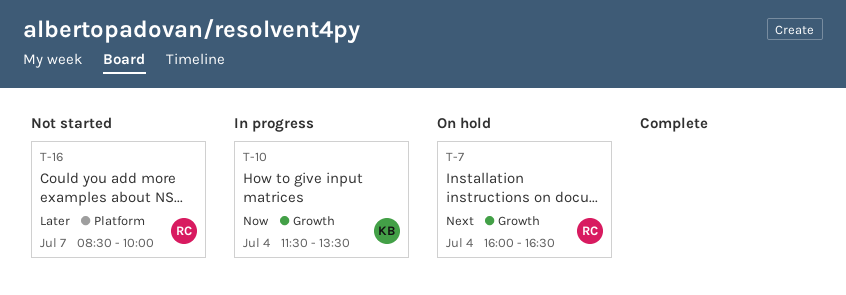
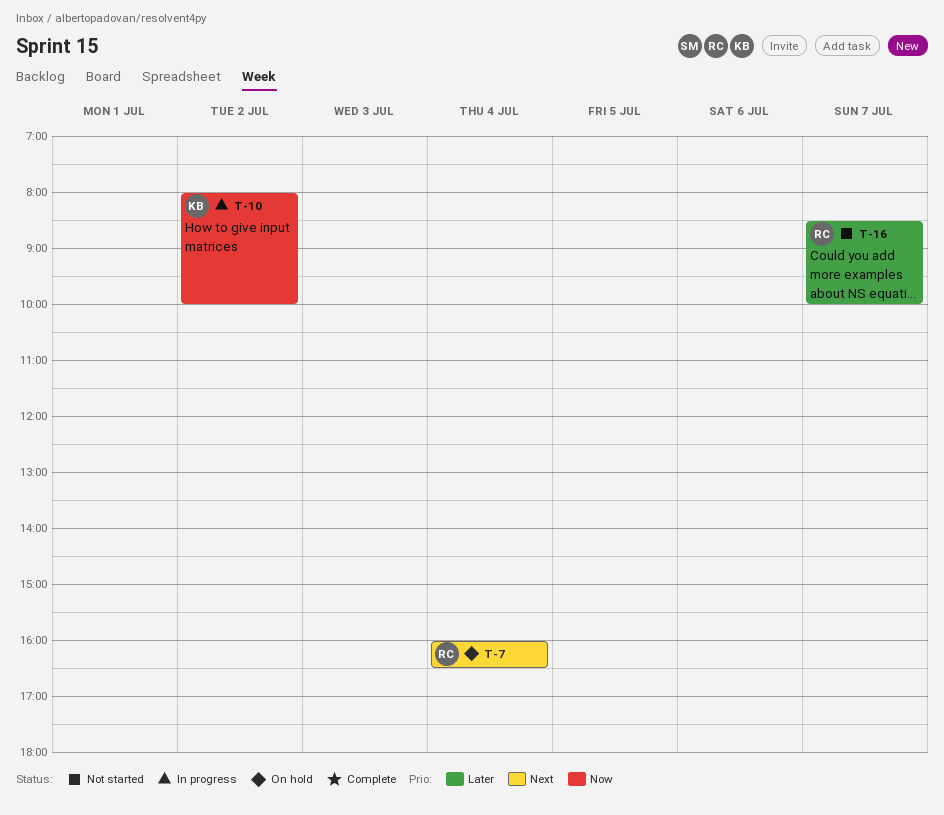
T-10, day: Jul 4 -> Jul 2
T-10, begins: 11:30 -> 08:00
T-10, ends: 13:30 -> 10:00

